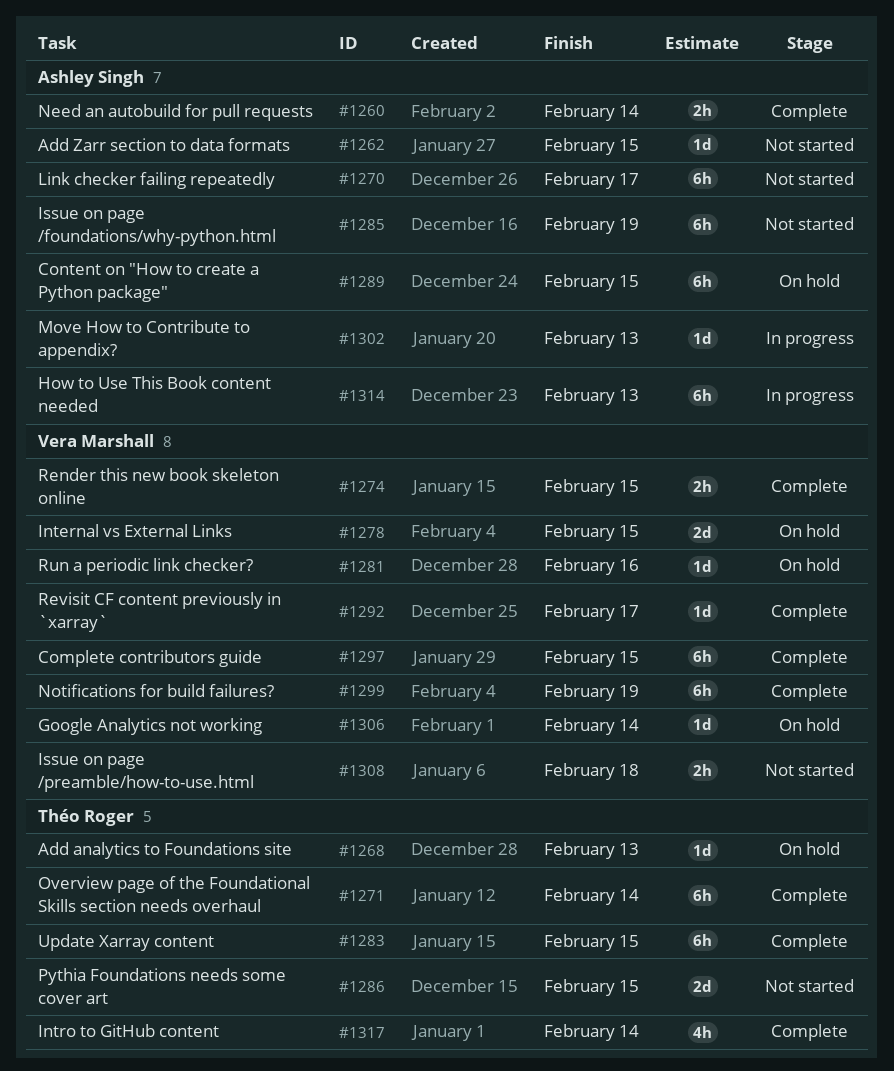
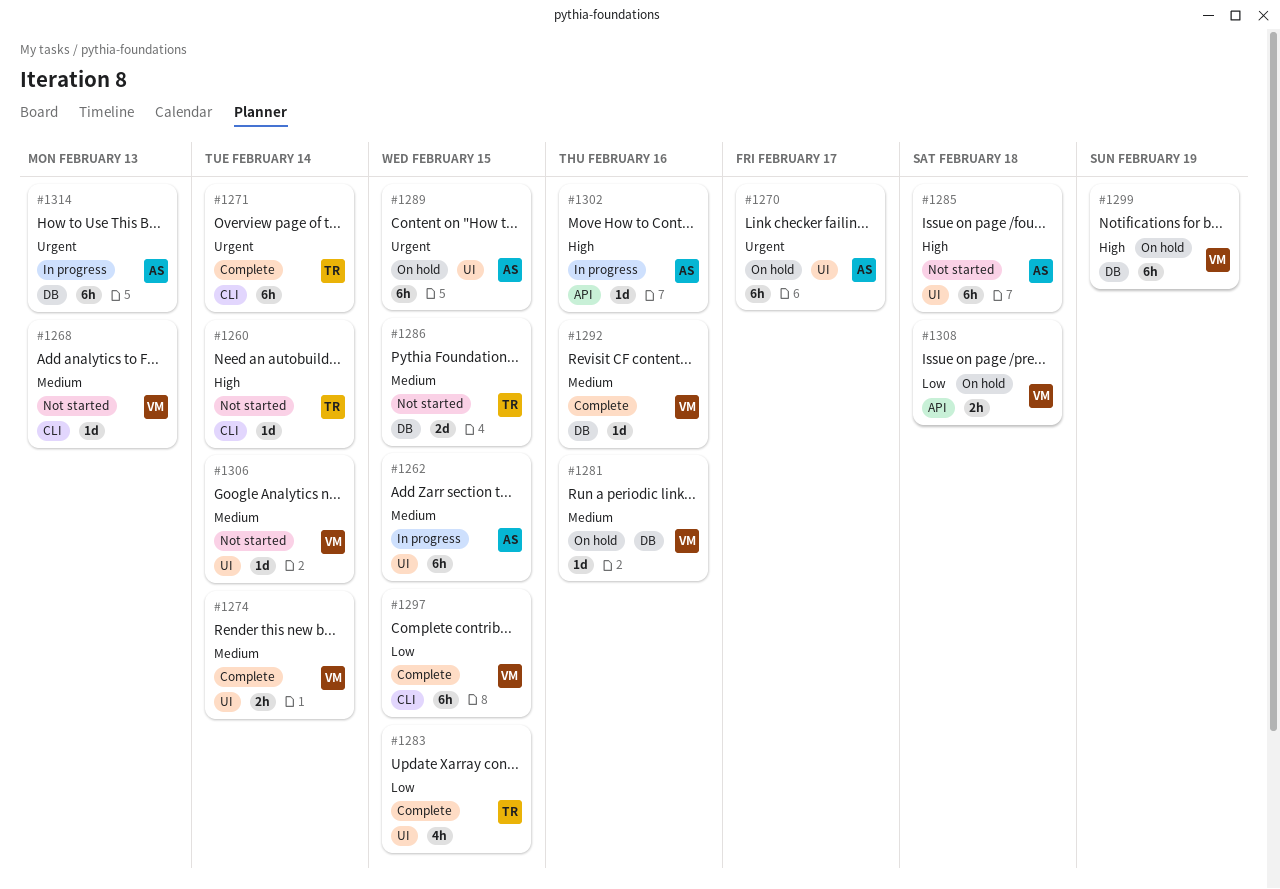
#1260, status: Complete -> Not started
#1260, owner: Ashley Singh -> Théo Roger
#1260, estimate: 2h -> 1d
#1262, status: Not started -> In progress
#1262, estimate: 1d -> 6h
#1268, status: On hold -> Not started
#1268, owner: Théo Roger -> Vera Marshall
#1270, status: Not started -> On hold
#1274, due: Feb 15 -> Feb 14
#1278: present -> none
#1283, estimate: 6h -> 4h
#1285, due: Feb 19 -> Feb 18
#1292, due: Feb 17 -> Feb 16
#1299, status: Complete -> On hold
#1302, due: Feb 13 -> Feb 16
#1306, status: On hold -> Not started
#1308, status: Not started -> On hold
#1317: present -> none

